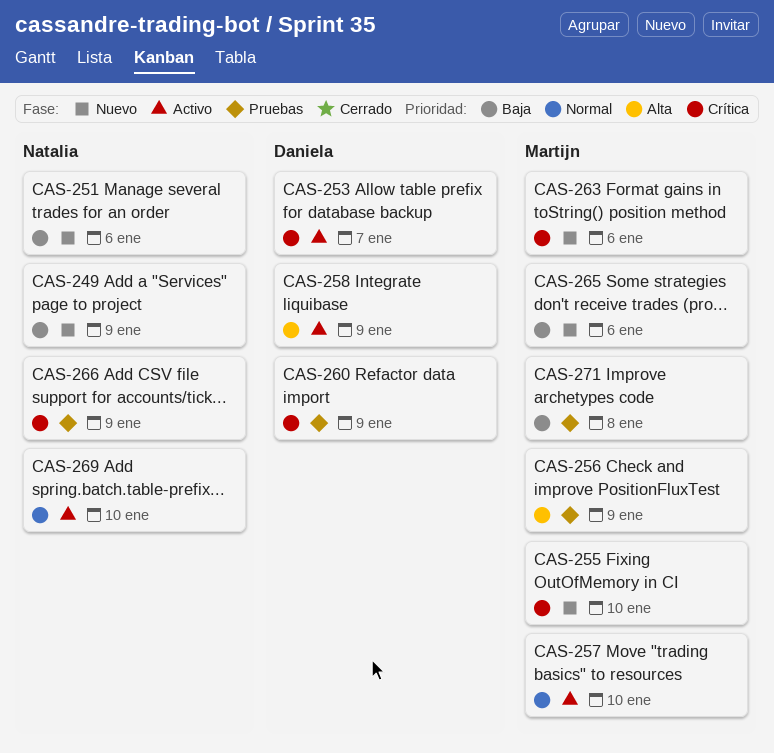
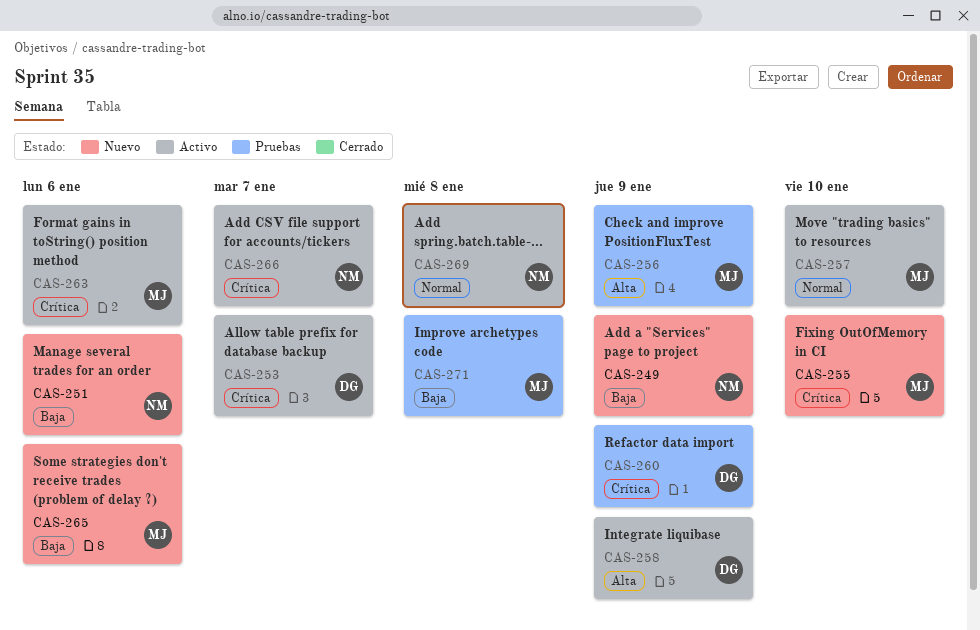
CAS-263, status: Nuevo -> Activo
CAS-266, status: Pruebas -> Activo
CAS-266, due: Jan 9 -> Jan 7
CAS-269, due: Jan 10 -> Jan 8

